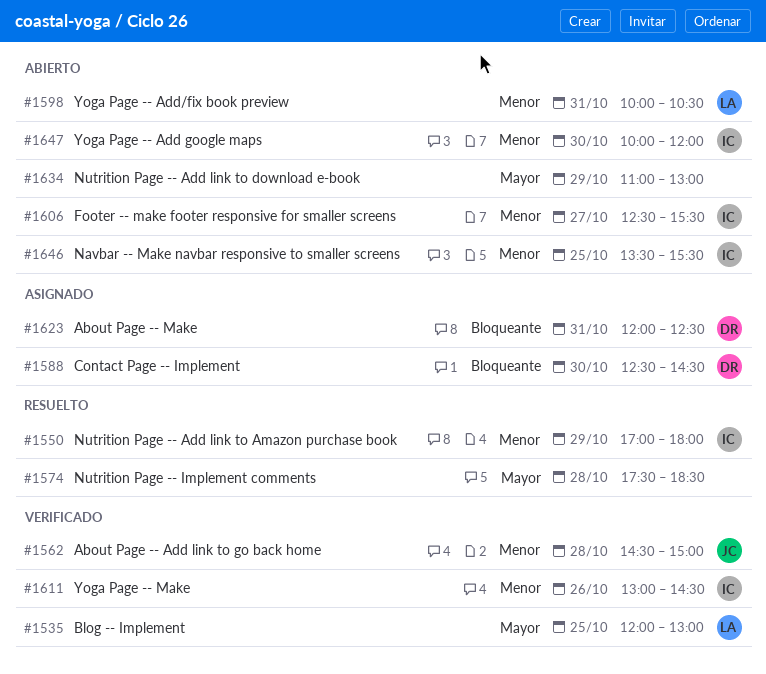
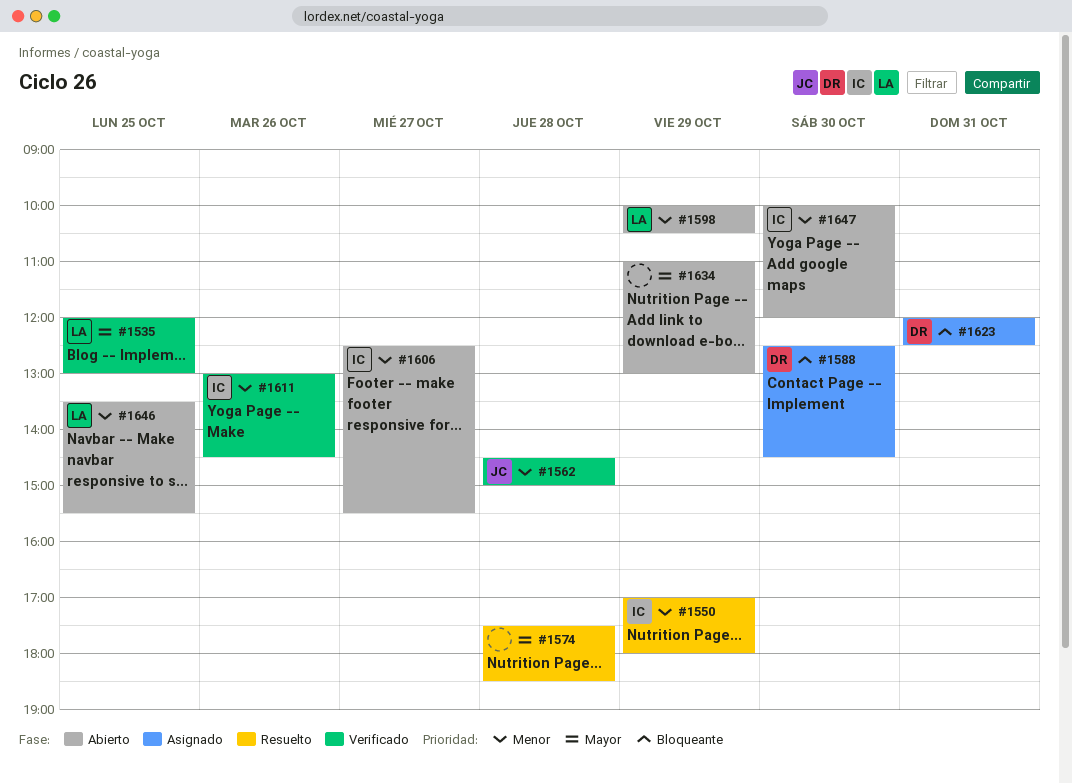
#1598, day: Oct 31 -> Oct 29
#1646, owner: IC -> LA

